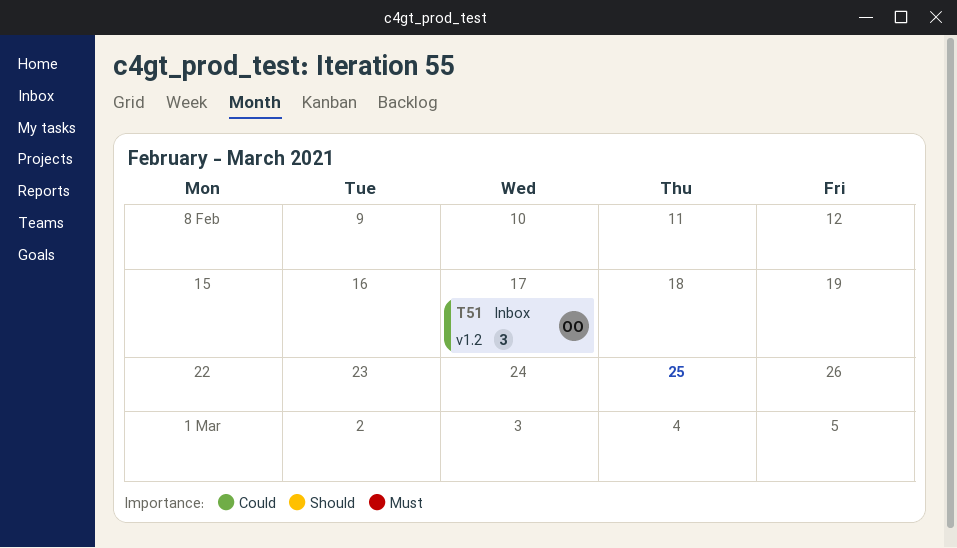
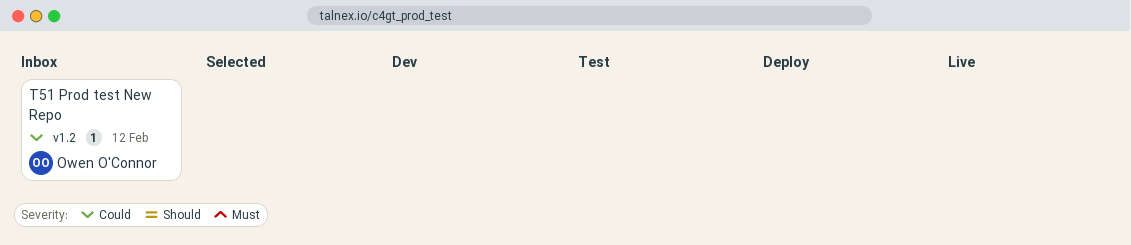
T51, estimate: 3 -> 1
T51, due: Feb 17 -> Feb 12

